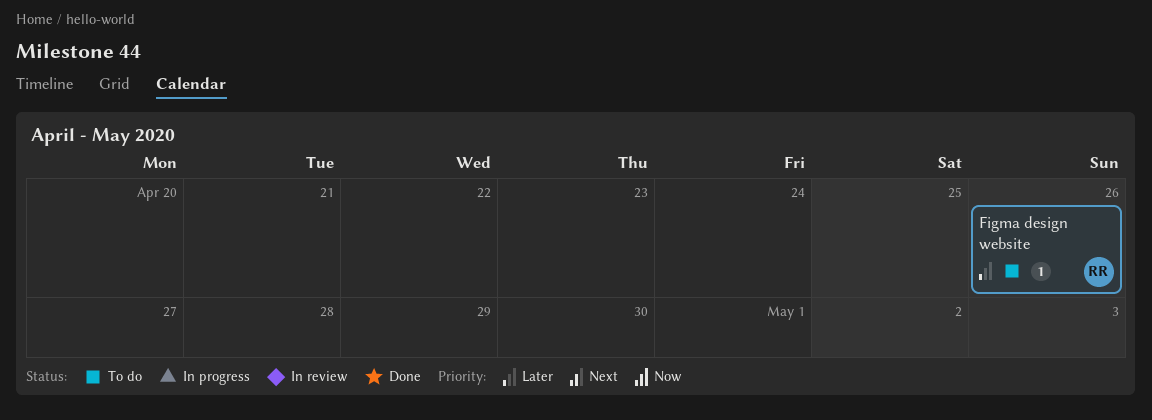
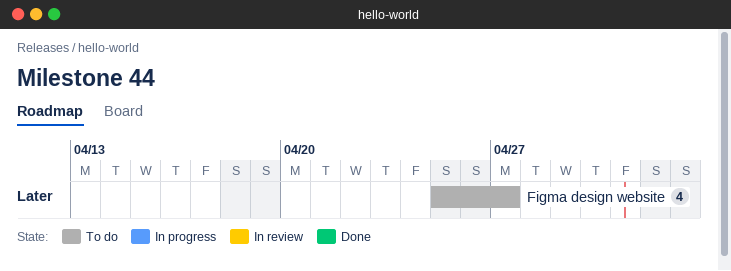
Figma design website, estimate: 1 -> 4
Figma design website, due: Apr 26 -> Apr 27

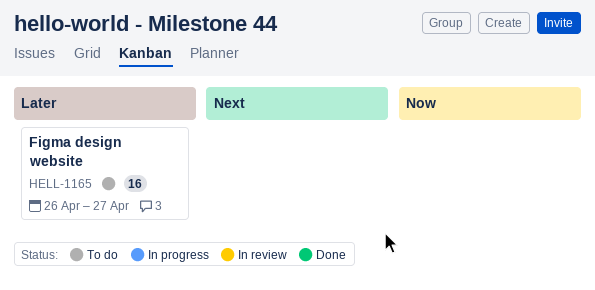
Figma design website, estimate: 4 -> 16
Figma design website, start: Apr 25 -> Apr 26

